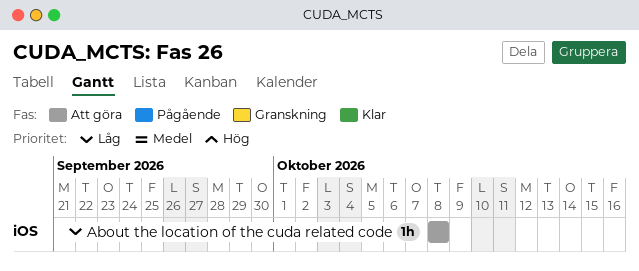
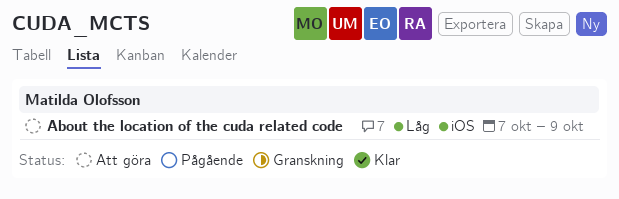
About the location of the cuda related code, start: Oct 8 -> Oct 7
About the location of the cuda related code, due: Oct 8 -> Oct 9

